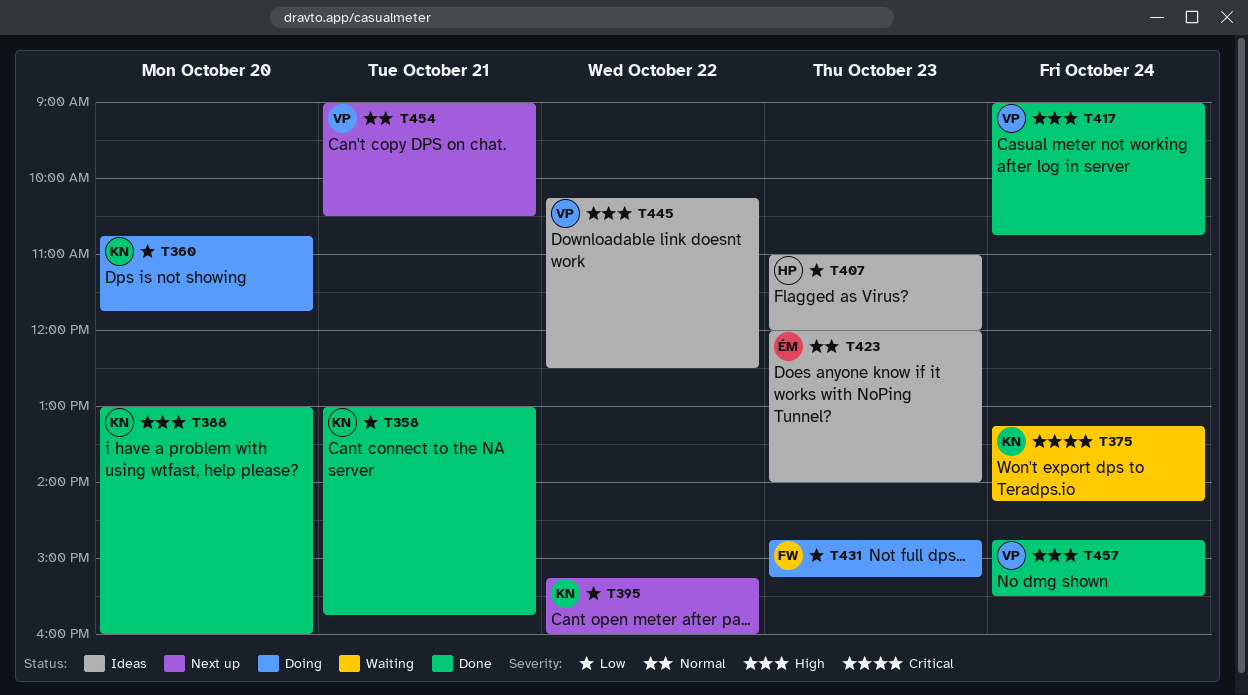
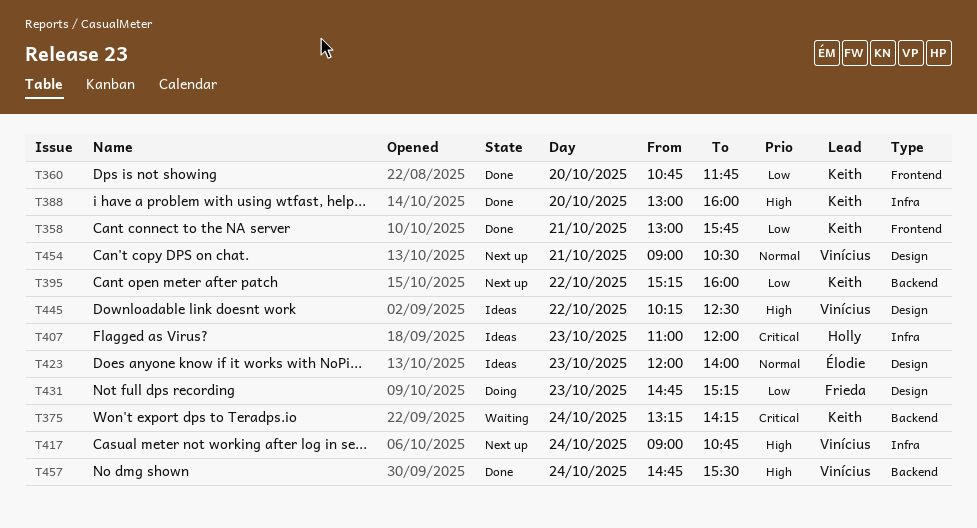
T360, status: Doing -> Done
T407, priority: Low -> Critical
T417, status: Done -> Next up

